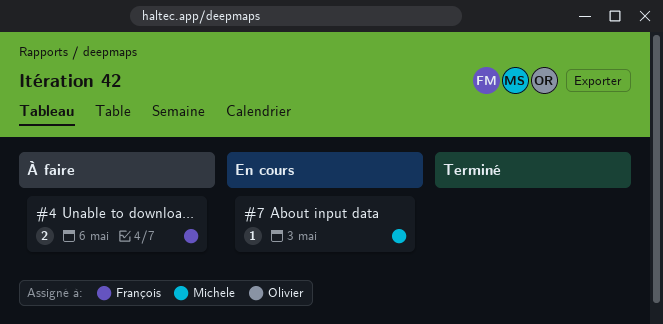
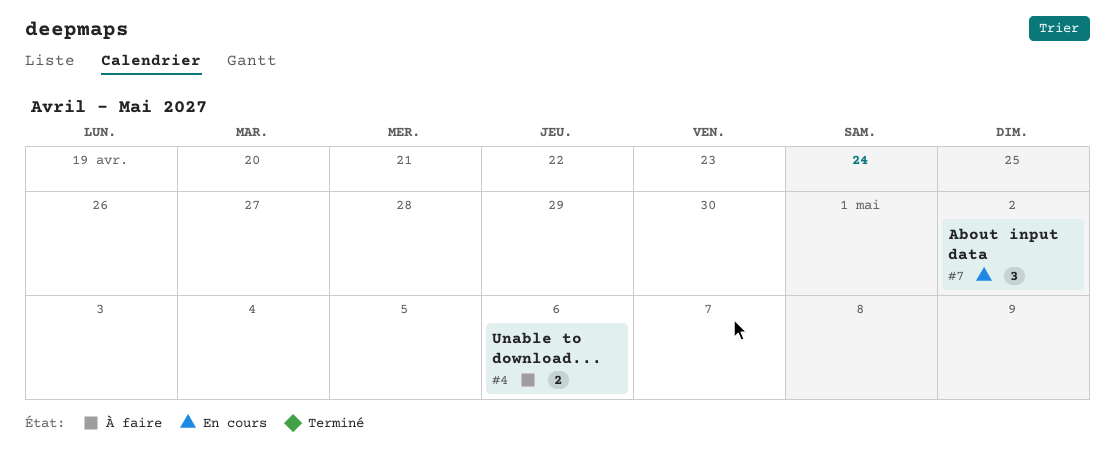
#7, estimate: 1 -> 3
#7, due: May 3 -> May 2

